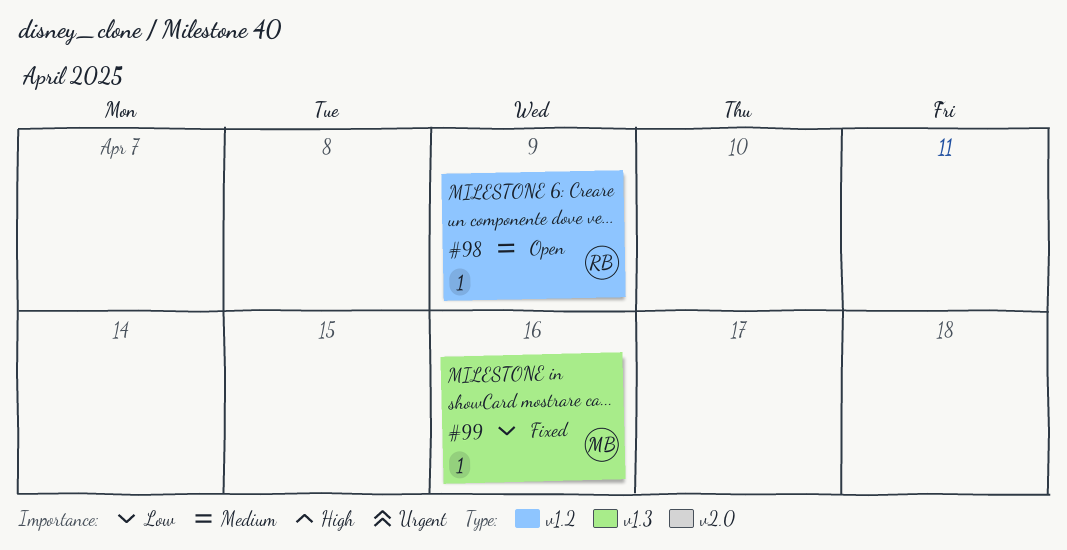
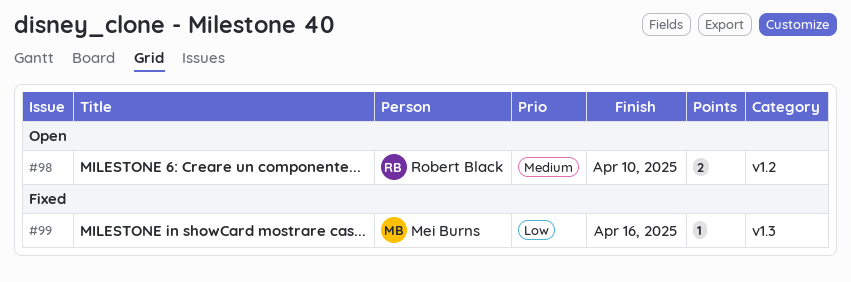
#98, estimate: 1 -> 2
#98, due: Apr 9 -> Apr 10

